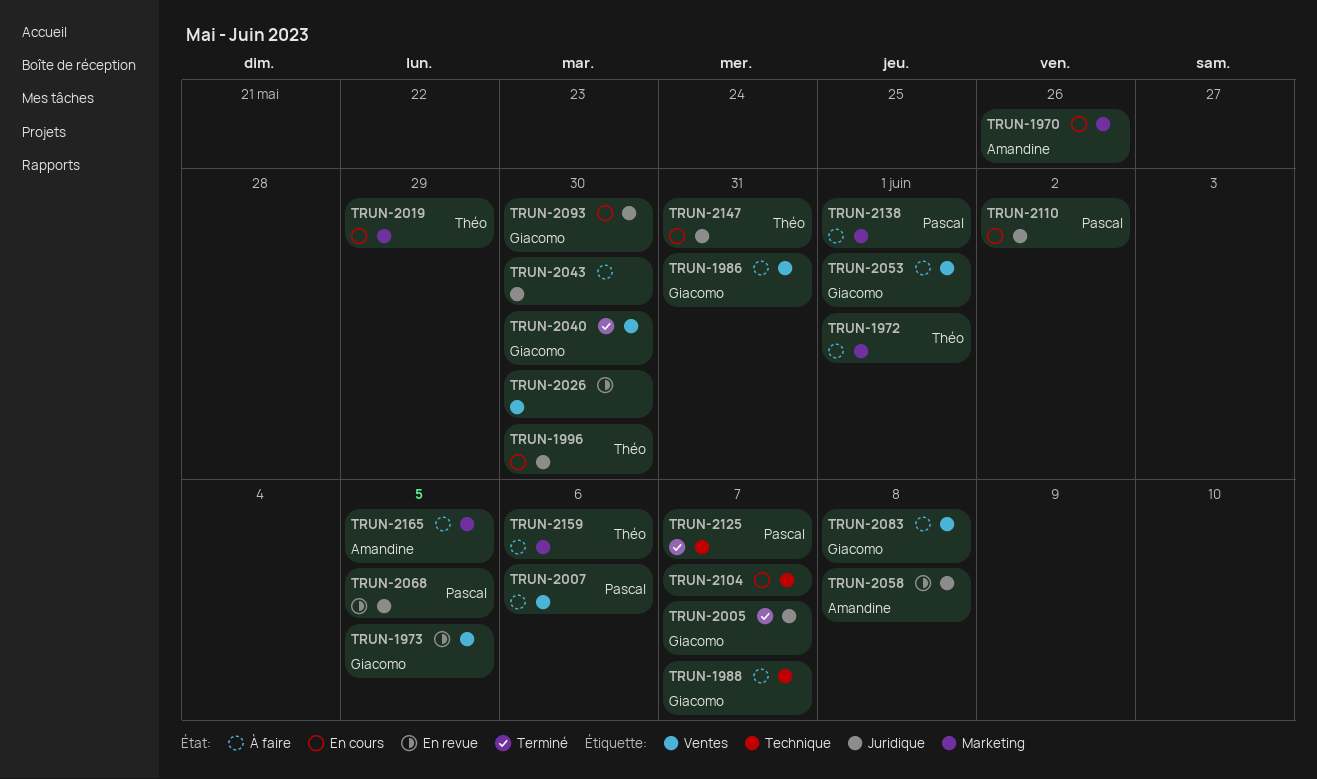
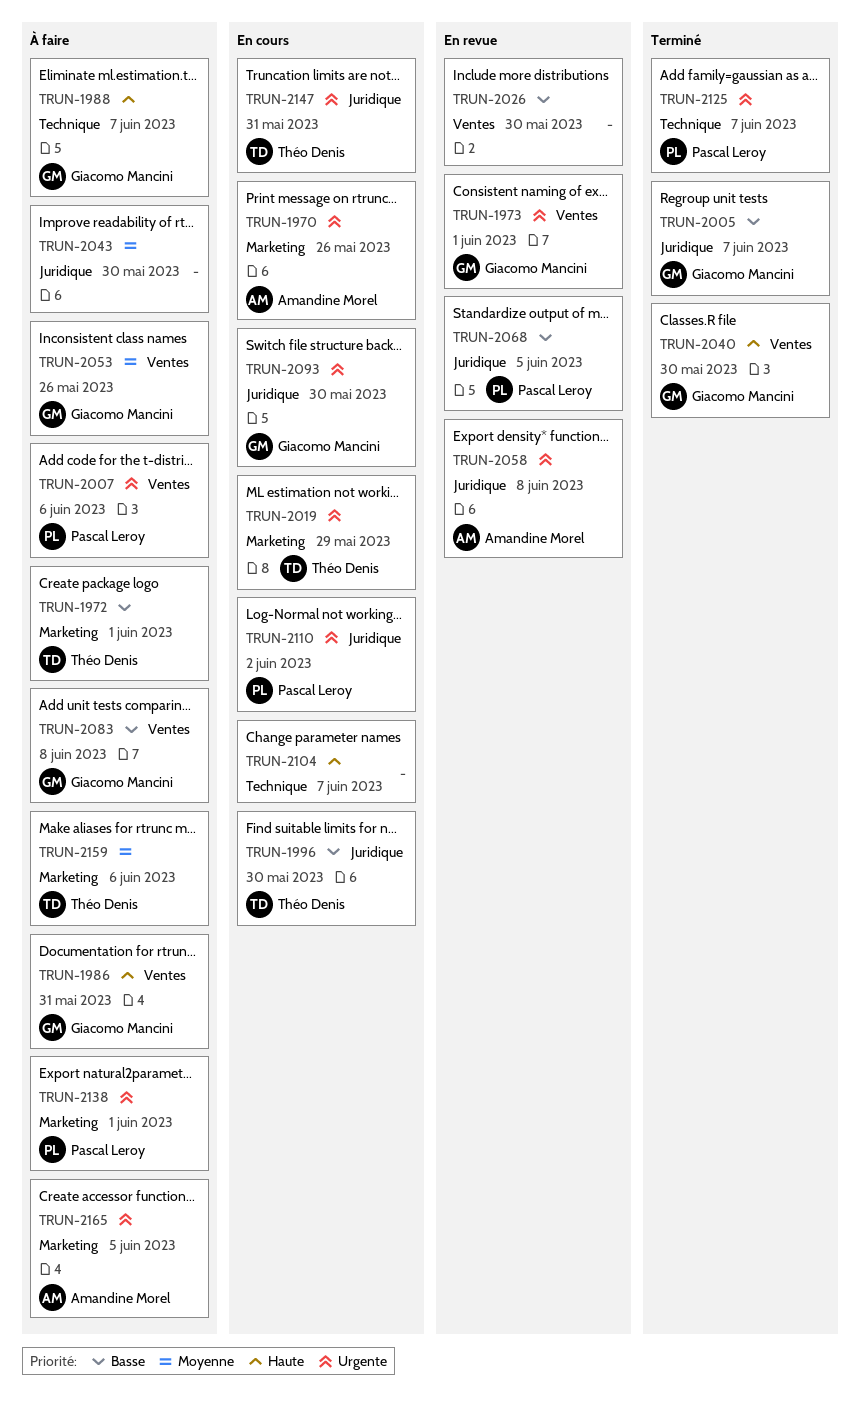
TRUN-1973, due: Jun 5 -> Jun 1
TRUN-2053, due: Jun 1 -> May 26

